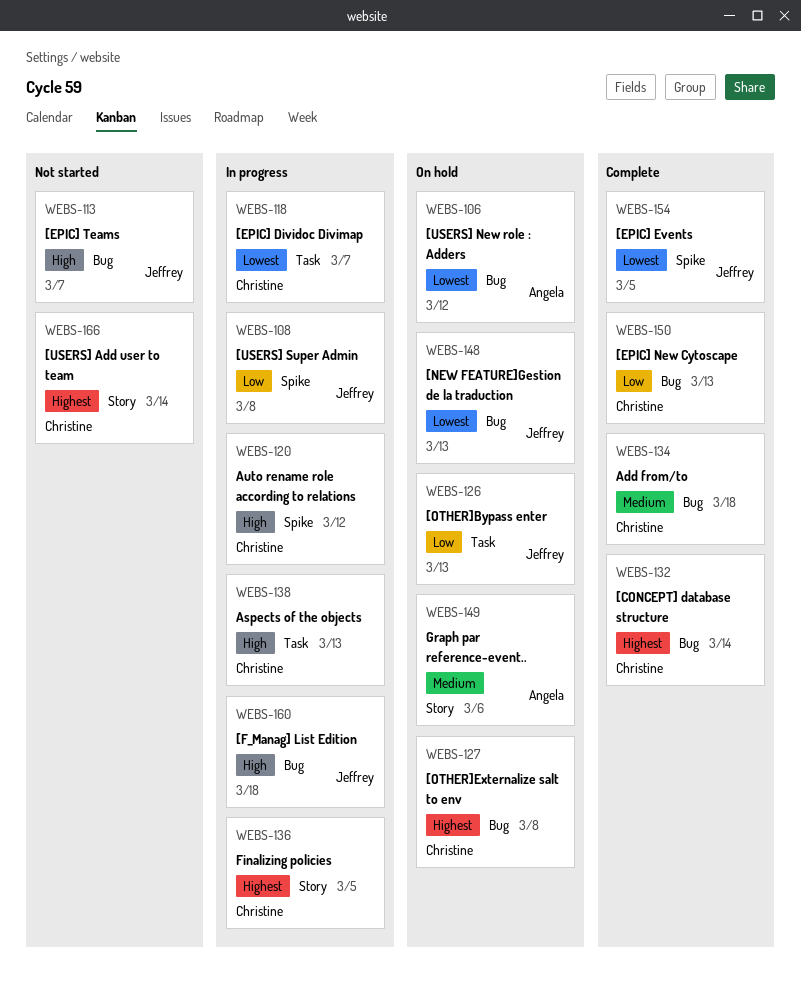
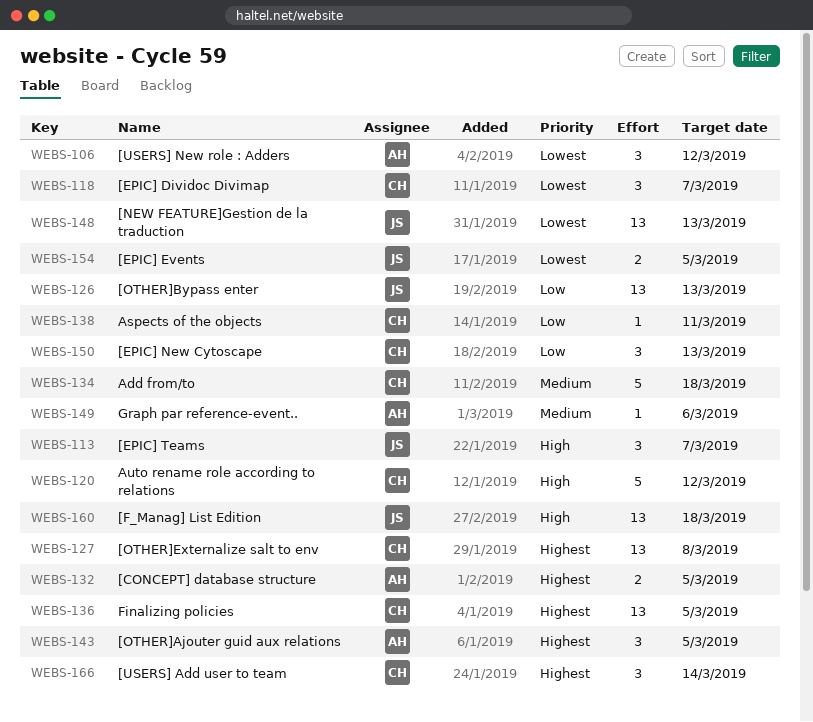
WEBS-108: present -> none
WEBS-132, owner: Christine -> Angela
WEBS-132, due: Mar 14 -> Mar 5
WEBS-138, priority: High -> Low
WEBS-138, due: Mar 13 -> Mar 11
WEBS-143: none -> present

